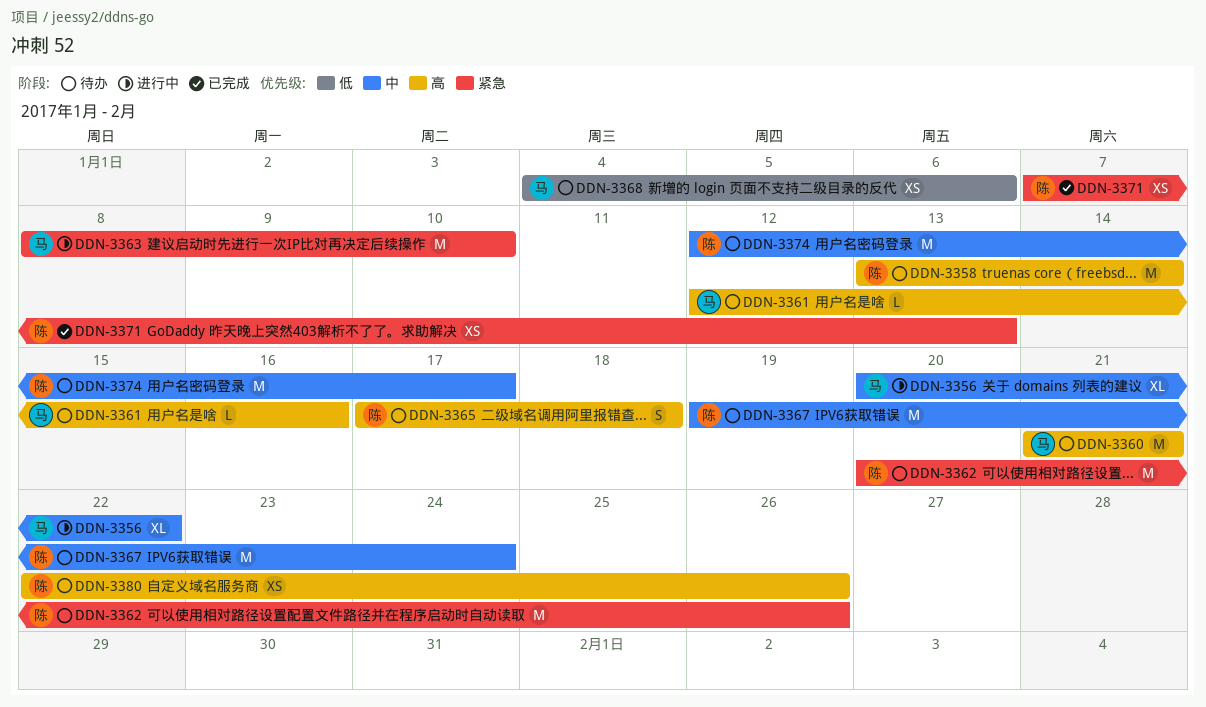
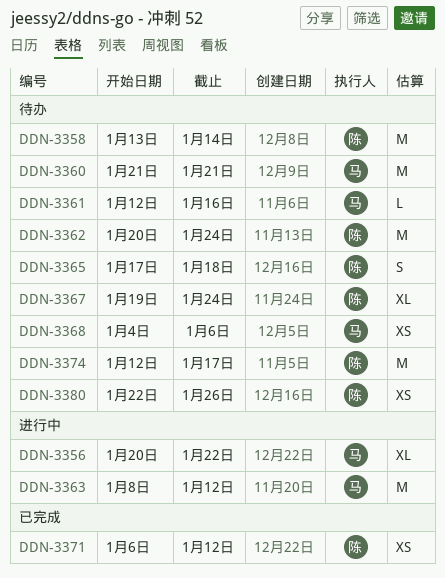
DDN-3362, due: Jan 26 -> Jan 24
DDN-3363, due: Jan 10 -> Jan 12
DDN-3367, estimate: M -> XL
DDN-3371, start: Jan 7 -> Jan 6
DDN-3371, due: Jan 13 -> Jan 12

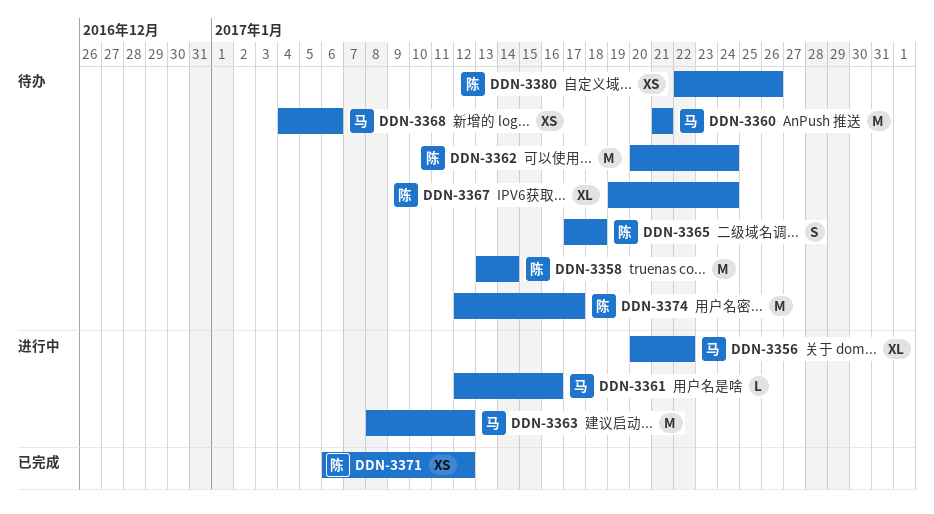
DDN-3361, status: 待办 -> 进行中

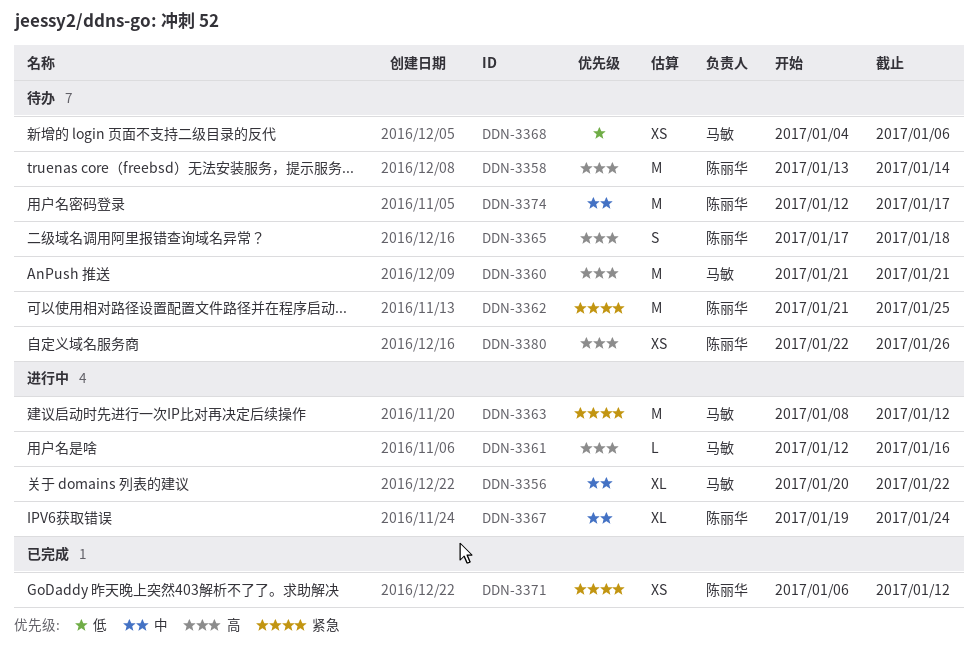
DDN-3362, start: Jan 20 -> Jan 21
DDN-3362, due: Jan 24 -> Jan 25
DDN-3367, status: 待办 -> 进行中

